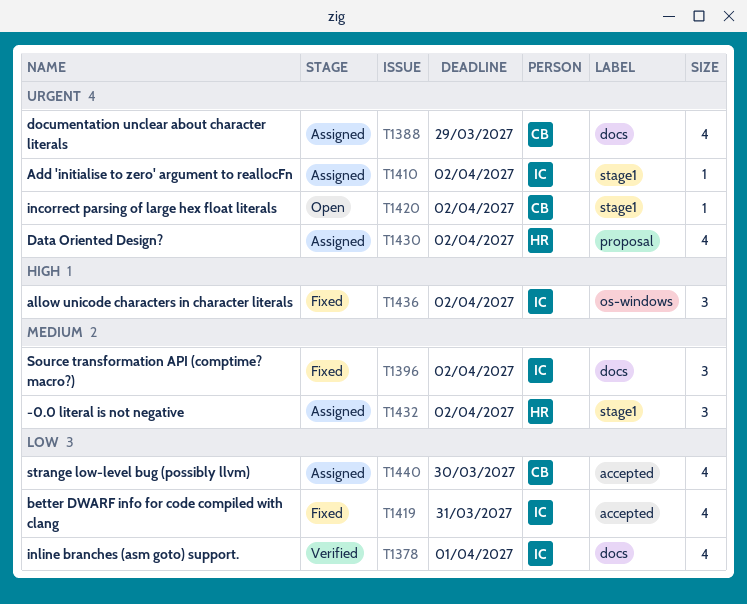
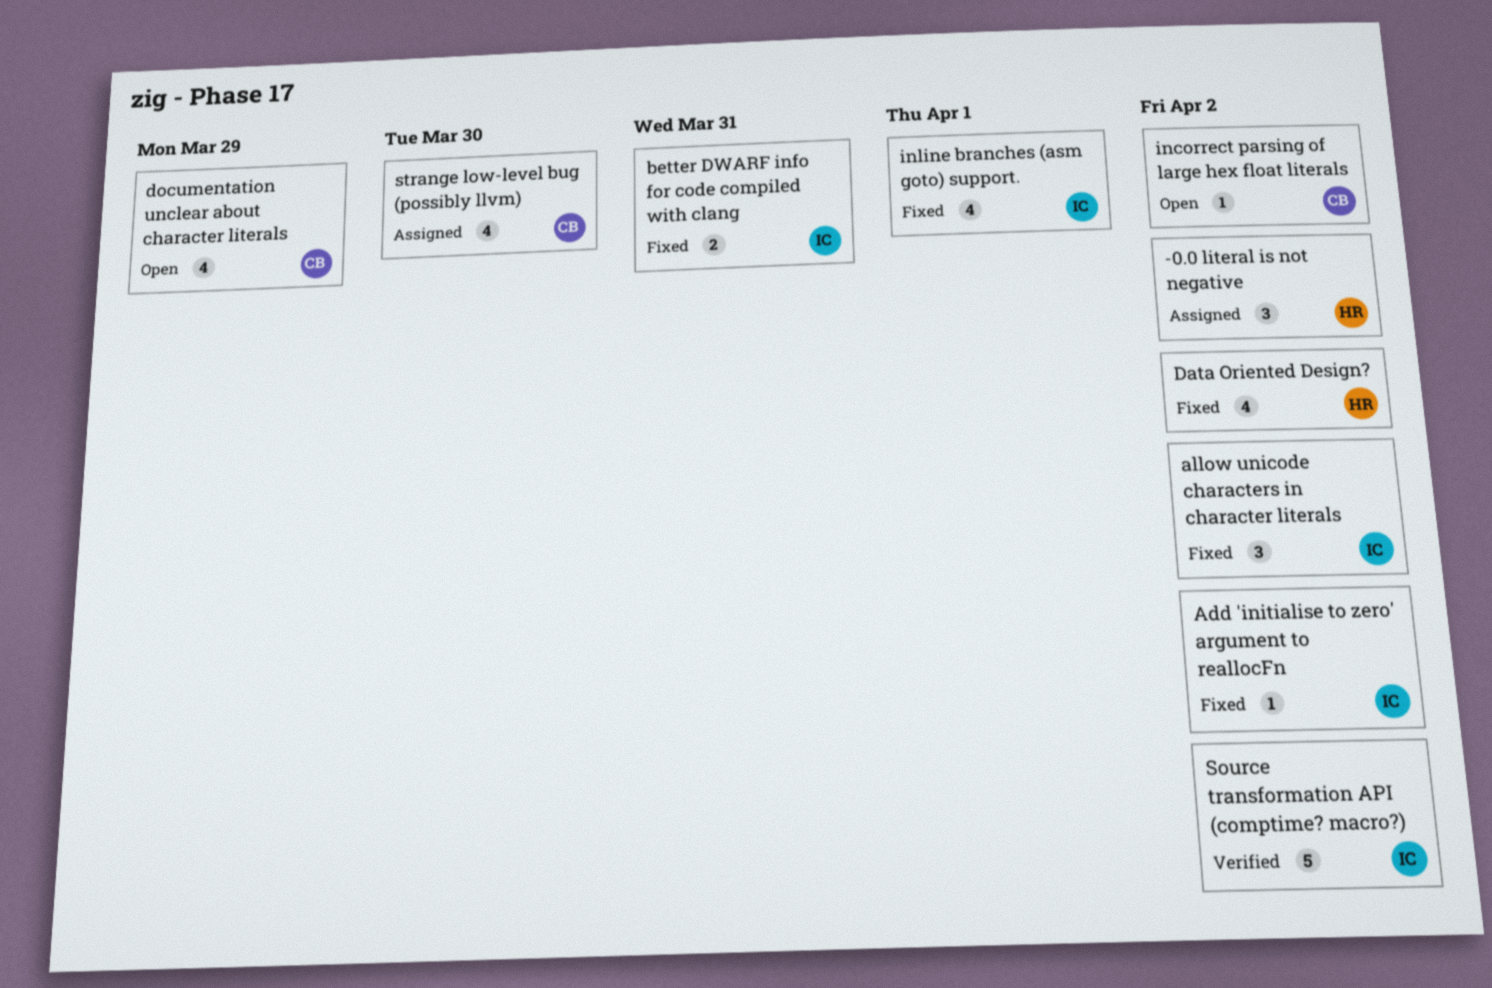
Add 'initialise to zero' argument to reallocFn, status: Assigned -> Fixed
better DWARF info for code compiled with clang, estimate: 4 -> 2
Data Oriented Design?, status: Assigned -> Fixed
documentation unclear about character literals, status: Assigned -> Open
inline branches (asm goto) support., status: Verified -> Fixed
Source transformation API (comptime? macro?), status: Fixed -> Verified
Source transformation API (comptime? macro?), estimate: 3 -> 5

